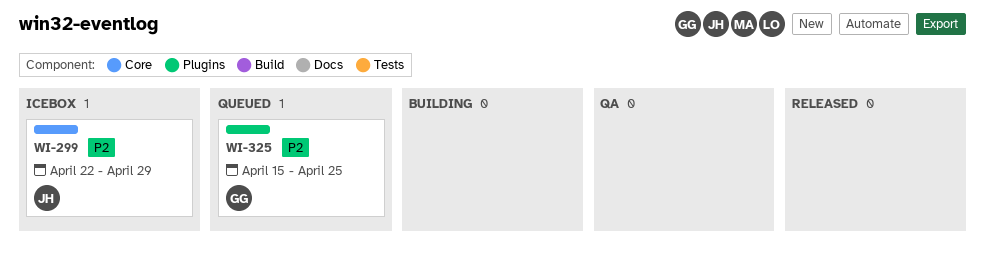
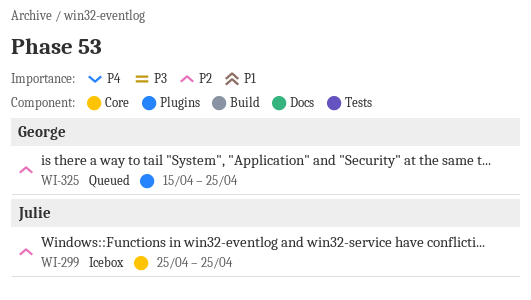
WI-299, start: Apr 22 -> Apr 25
WI-299, due: Apr 29 -> Apr 25

